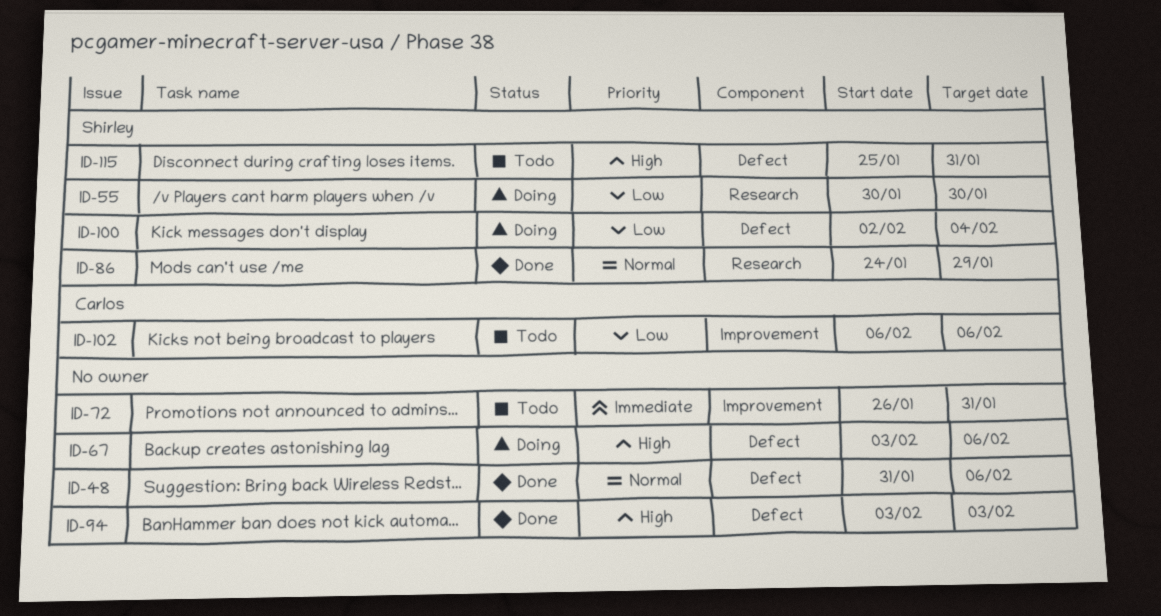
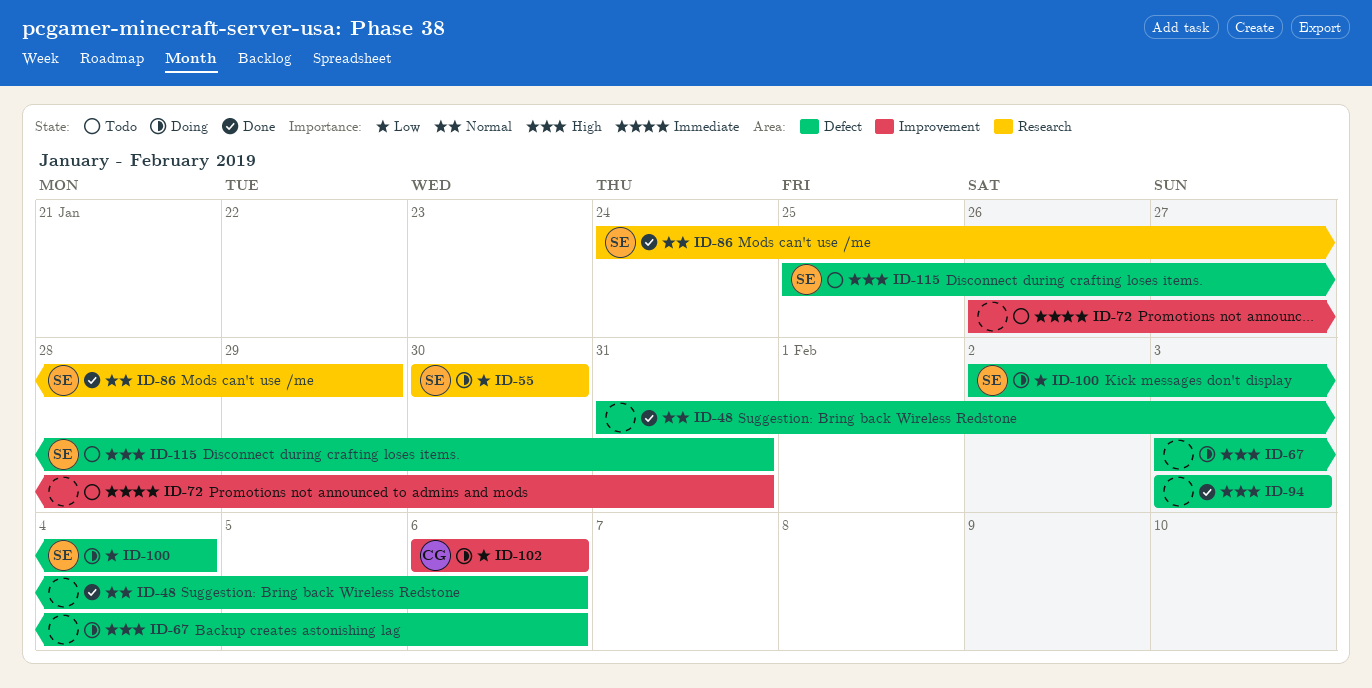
ID-102, status: Todo -> Doing

